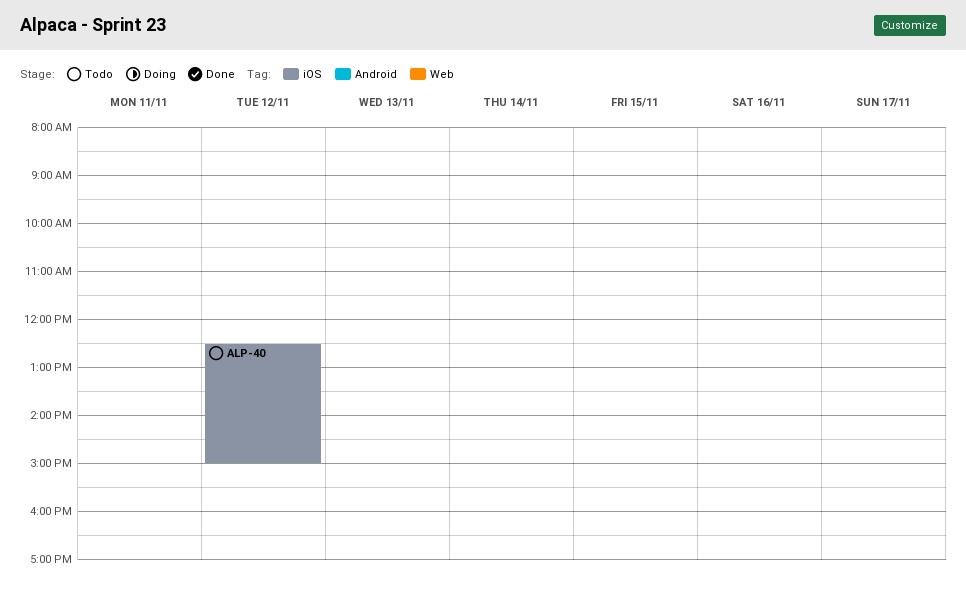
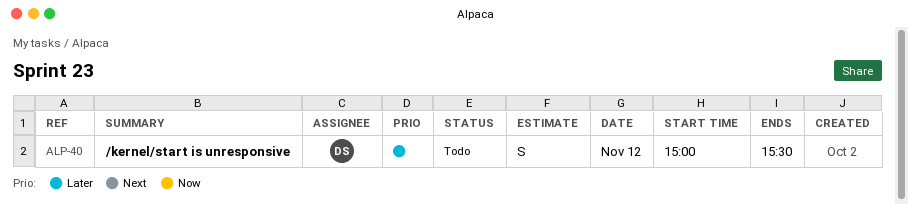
ALP-40, begins: 12:30 -> 15:00
ALP-40, ends: 15:00 -> 15:30

